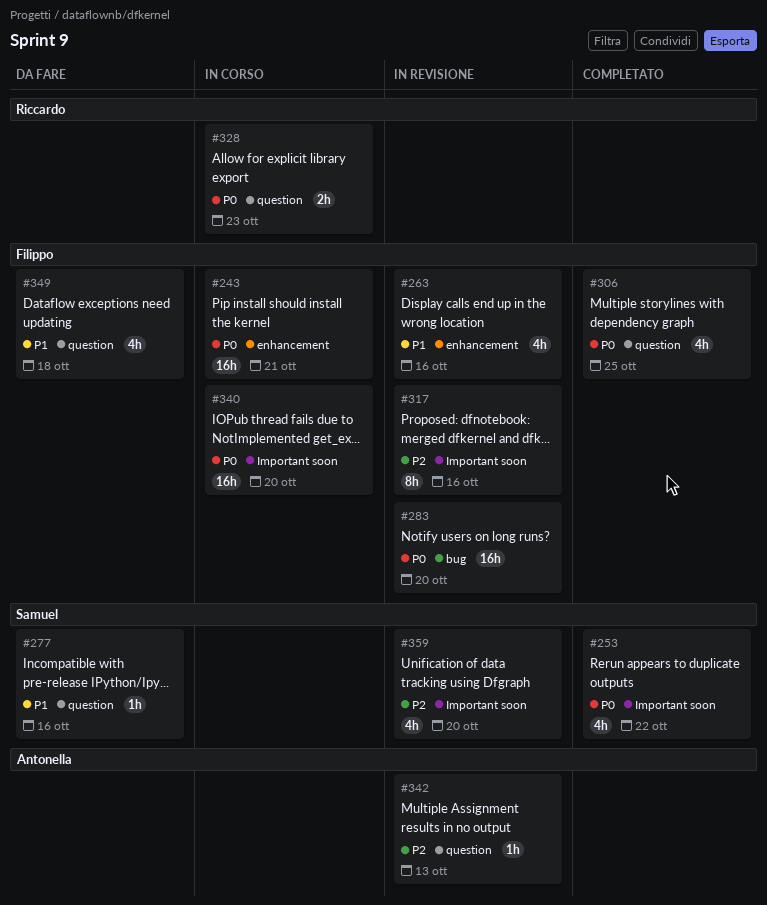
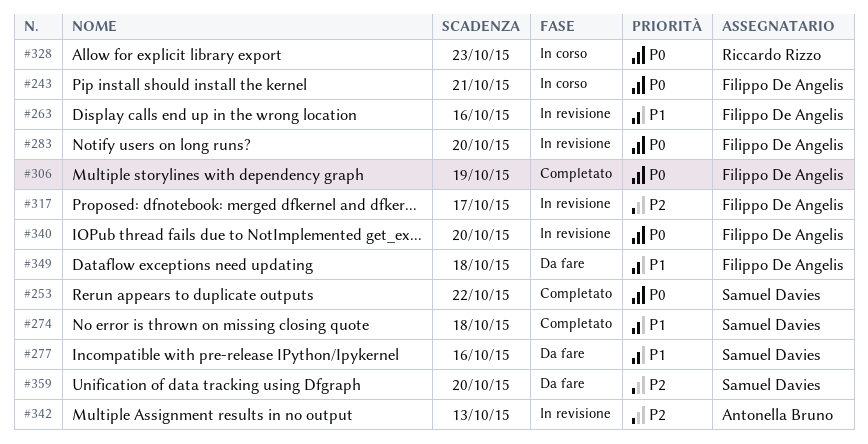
#274: none -> present
#306, due: Oct 25 -> Oct 19
#317, due: Oct 16 -> Oct 17
#340, status: In corso -> In revisione
#359, status: In revisione -> Da fare

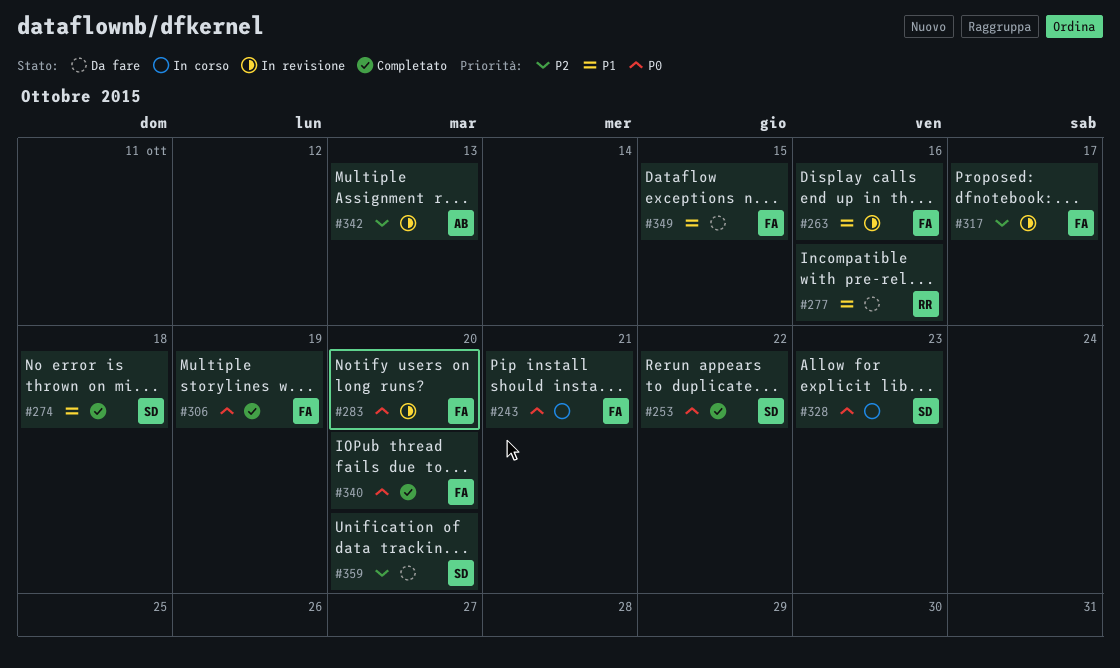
#277, owner: Samuel Davies -> Riccardo Rizzo
#328, owner: Riccardo Rizzo -> Samuel Davies
#340, status: In revisione -> Completato
#349, due: Oct 18 -> Oct 15

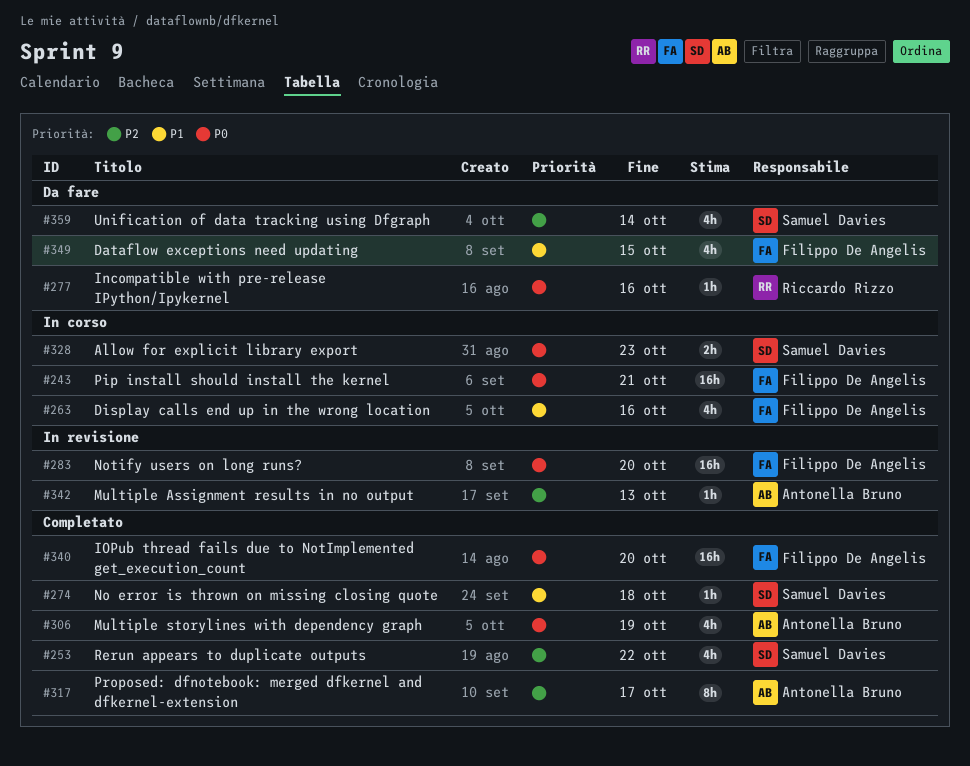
#253, priority: P0 -> P2
#263, status: In revisione -> In corso
#277, priority: P1 -> P0
#306, owner: Filippo De Angelis -> Antonella Bruno
#317, status: In revisione -> Completato
#317, owner: Filippo De Angelis -> Antonella Bruno
#359, due: Oct 20 -> Oct 14

